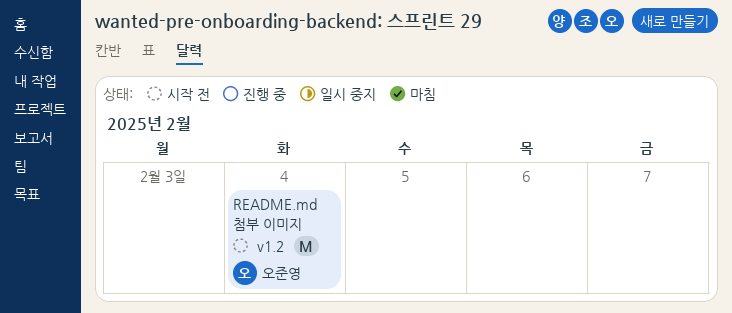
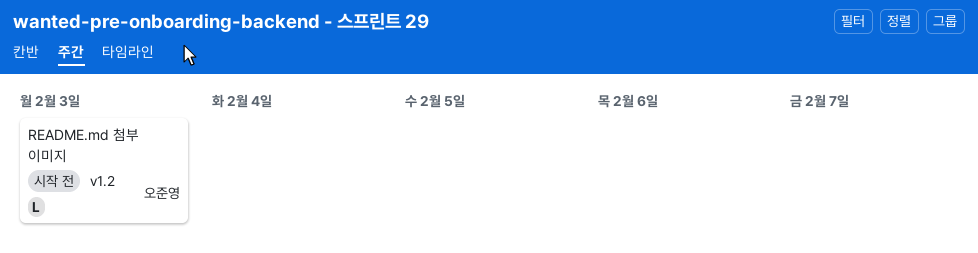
README.md 첨부 이미지, estimate: M -> L
README.md 첨부 이미지, due: Feb 4 -> Feb 3

